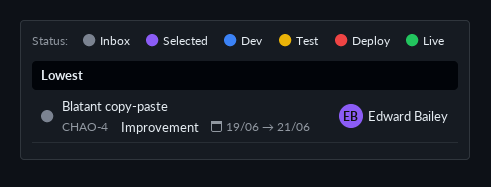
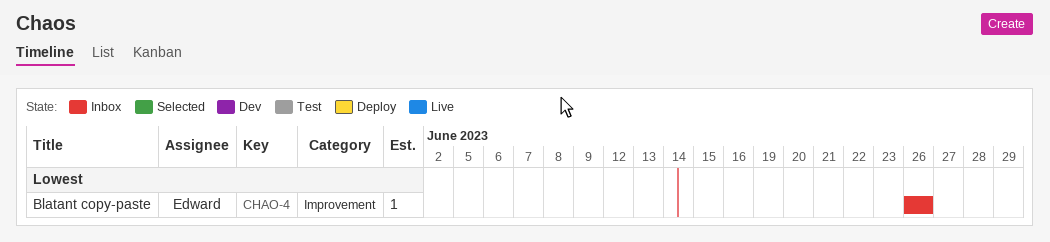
CHAO-4, start: Jun 19 -> Jun 26
CHAO-4, due: Jun 21 -> Jun 26

